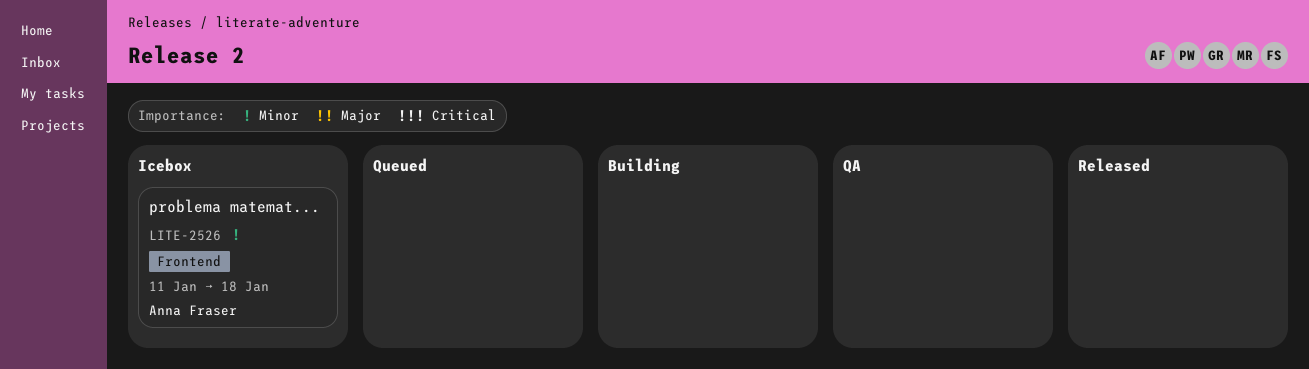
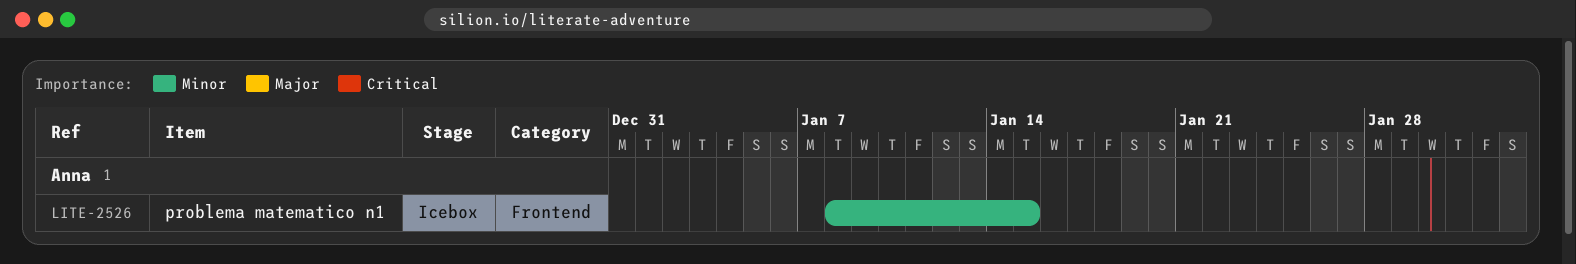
LITE-2526, start: Jan 11 -> Jan 8
LITE-2526, due: Jan 18 -> Jan 15

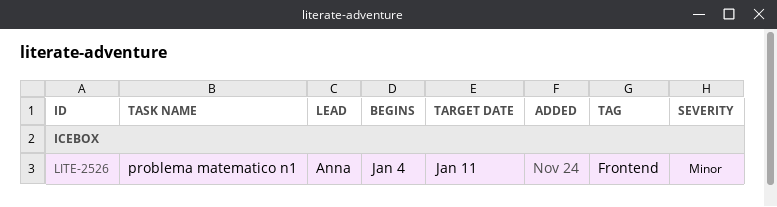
LITE-2526, start: Jan 8 -> Jan 4
LITE-2526, due: Jan 15 -> Jan 11

